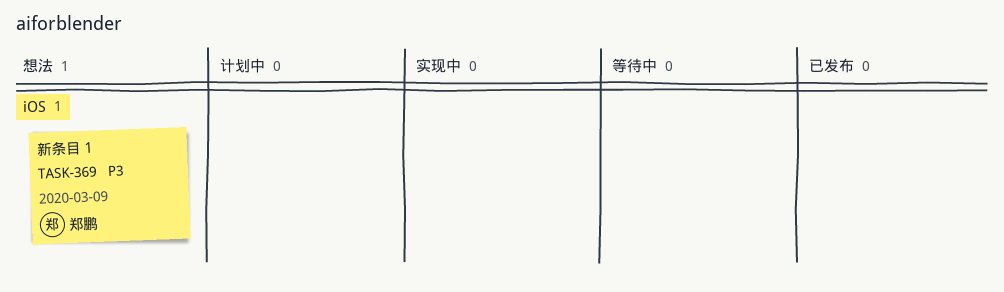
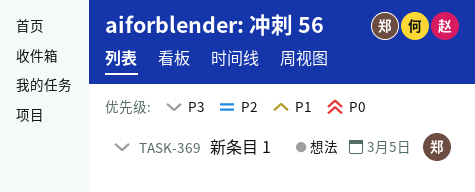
TASK-369, due: Mar 9 -> Mar 5

